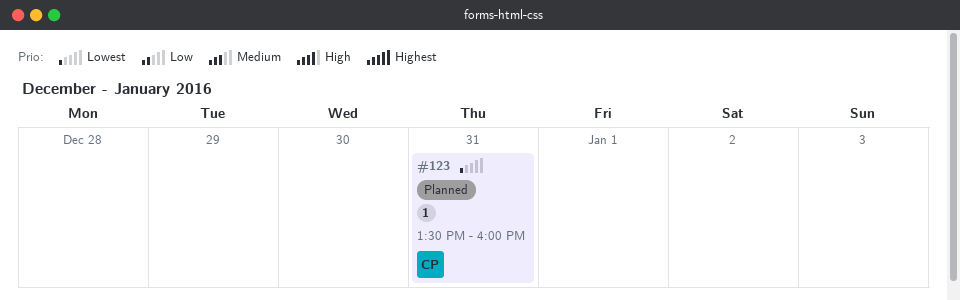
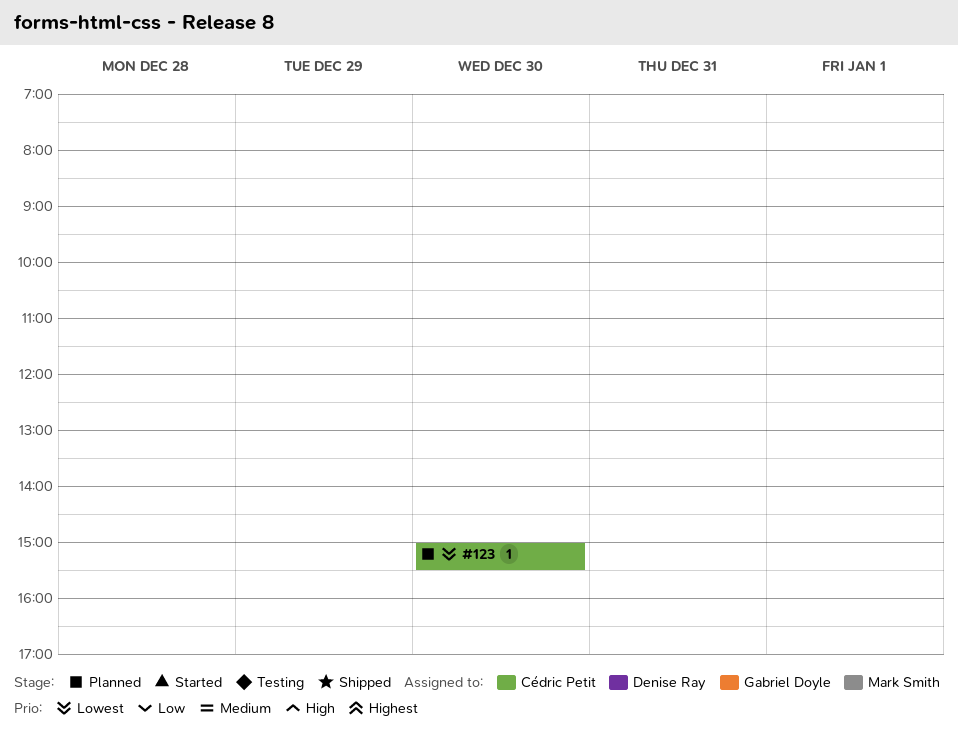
#123, day: Dec 31 -> Dec 30
#123, begins: 13:30 -> 15:00
#123, ends: 16:00 -> 15:30

